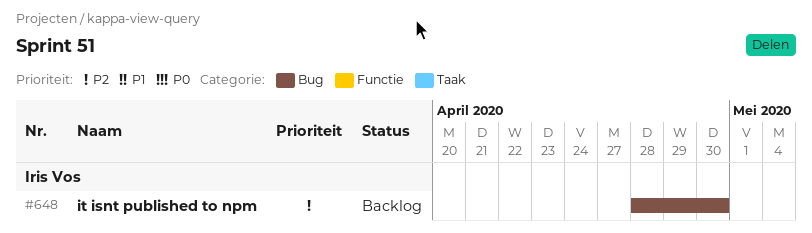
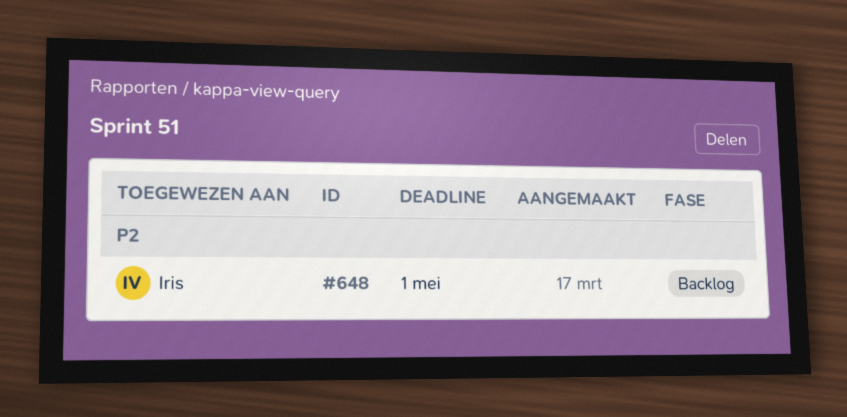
#648, due: Apr 30 -> May 1

